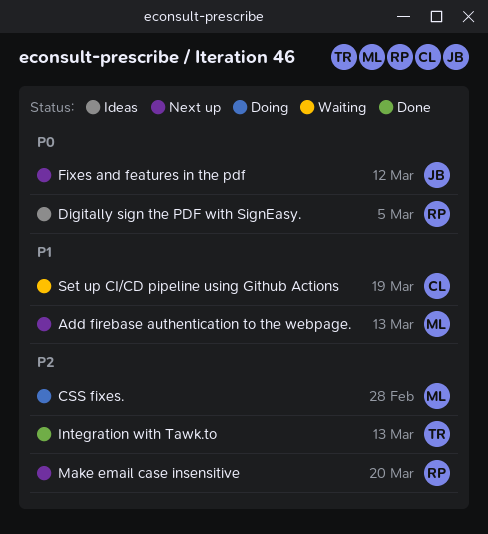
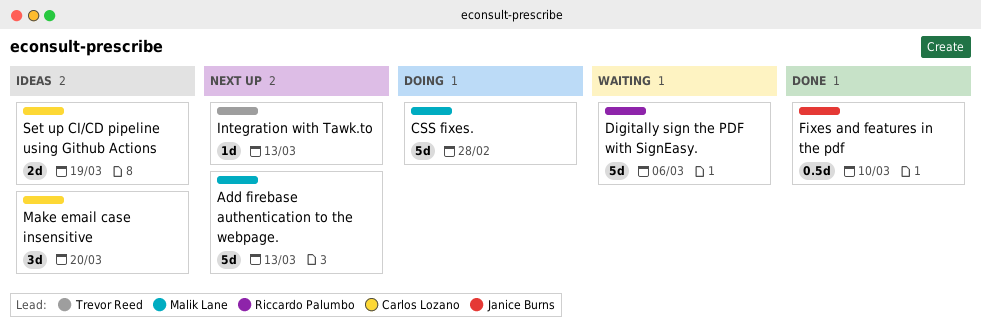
Digitally sign the PDF with SignEasy., status: Ideas -> Waiting
Digitally sign the PDF with SignEasy., due: Mar 5 -> Mar 6
Fixes and features in the pdf, status: Next up -> Done
Fixes and features in the pdf, due: Mar 12 -> Mar 10
Integration with Tawk.to, status: Done -> Next up
Make email case insensitive, status: Next up -> Ideas
Make email case insensitive, owner: Riccardo Palumbo -> Carlos Lozano
Set up CI/CD pipeline using Github Actions, status: Waiting -> Ideas

